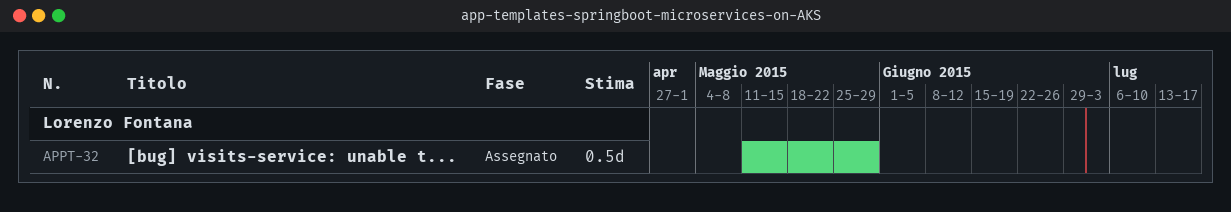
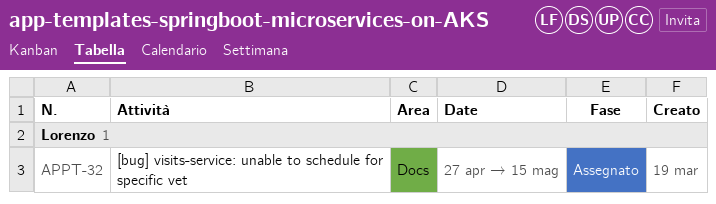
APPT-32, start: May 11 -> Apr 27
APPT-32, due: May 29 -> May 15

